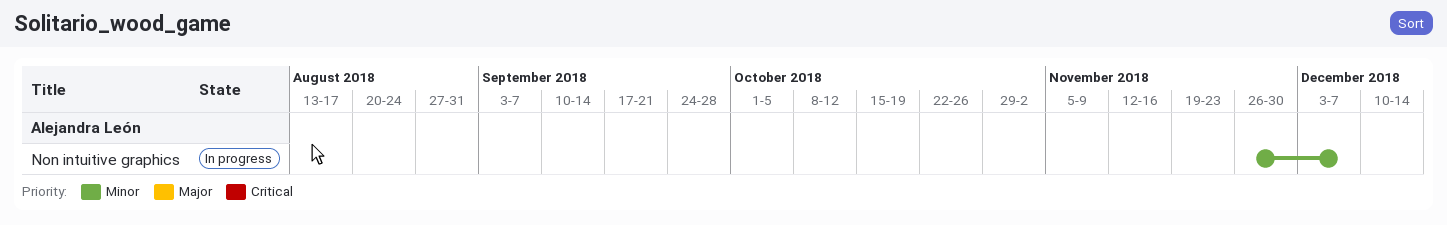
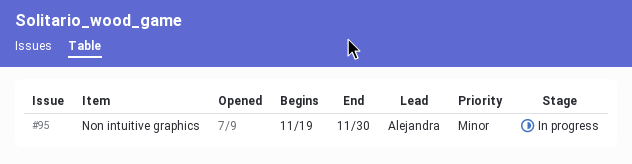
Non intuitive graphics, start: Nov 26 -> Nov 19
Non intuitive graphics, due: Dec 7 -> Nov 30

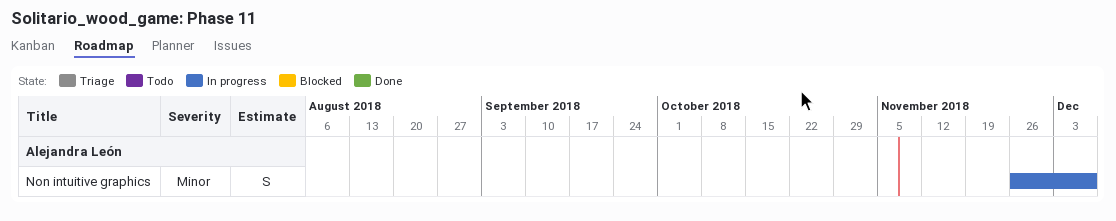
Non intuitive graphics, start: Nov 19 -> Nov 26
Non intuitive graphics, due: Nov 30 -> Dec 7

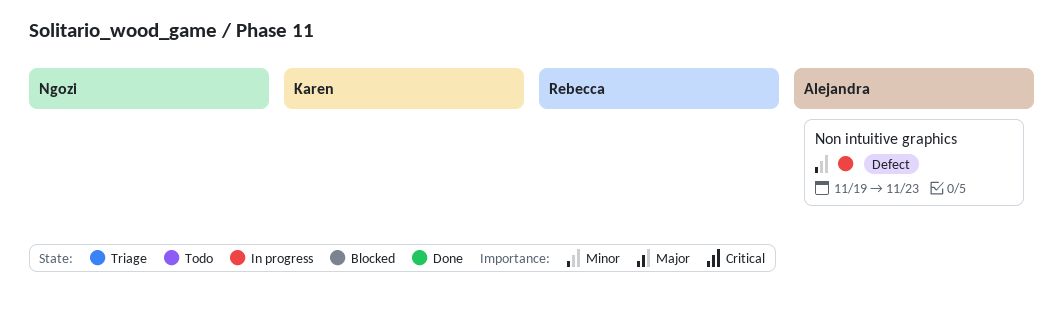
Non intuitive graphics, start: Nov 26 -> Nov 19
Non intuitive graphics, due: Dec 7 -> Nov 23

